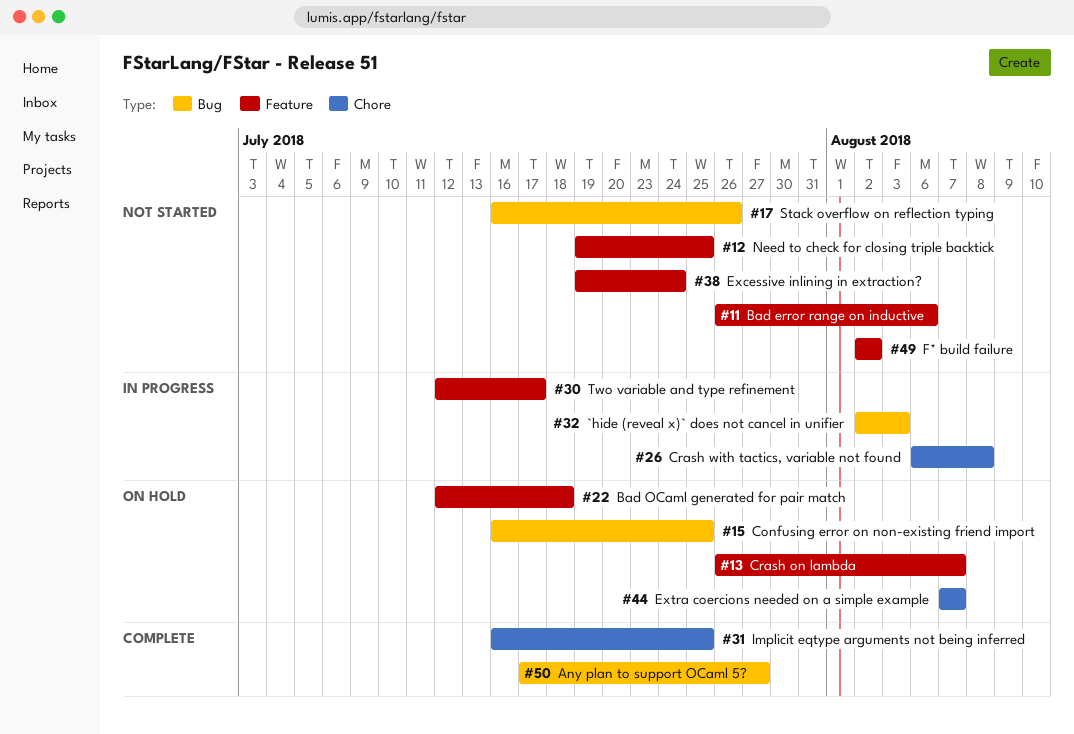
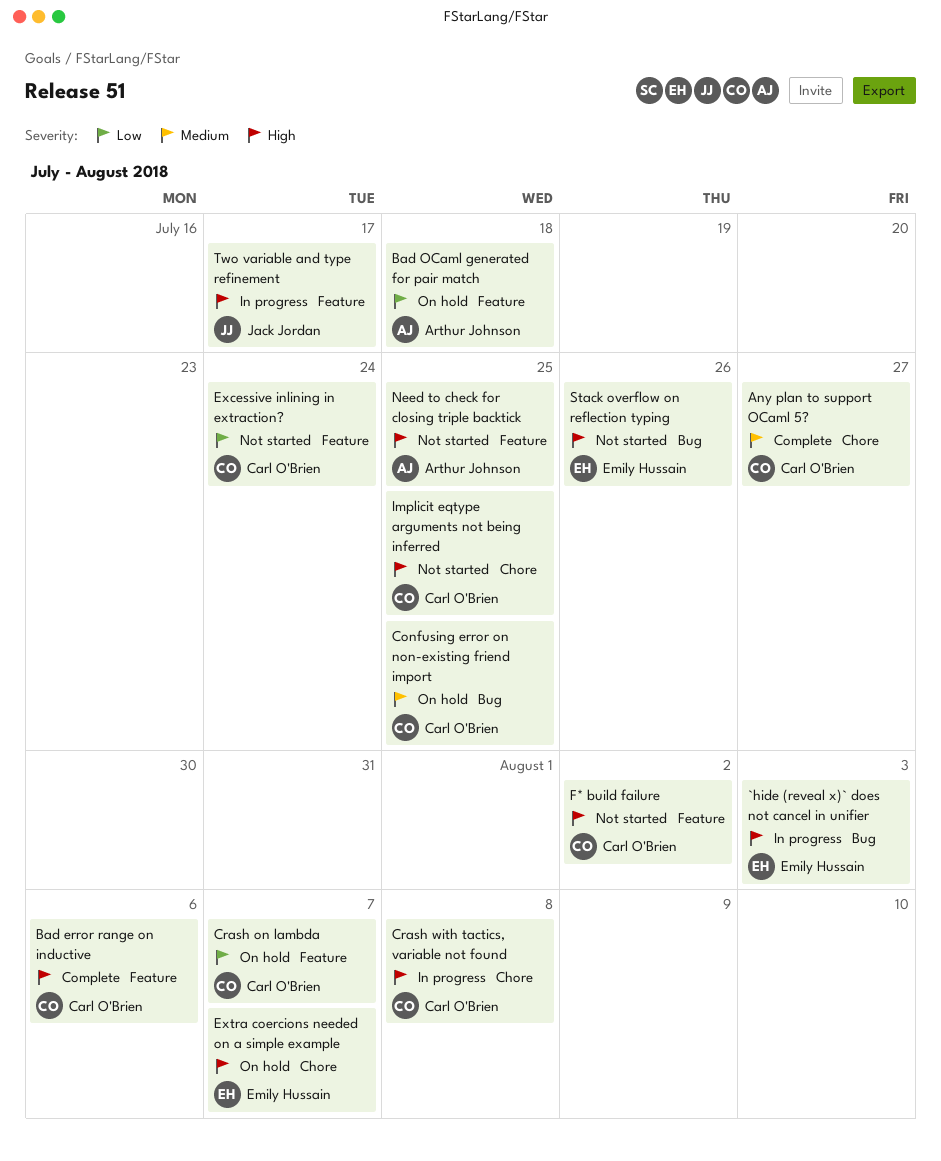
Any plan to support OCaml 5?, label: Bug -> Chore
Bad error range on inductive, status: Not started -> Complete
Implicit eqtype arguments not being inferred, status: Complete -> Not started

